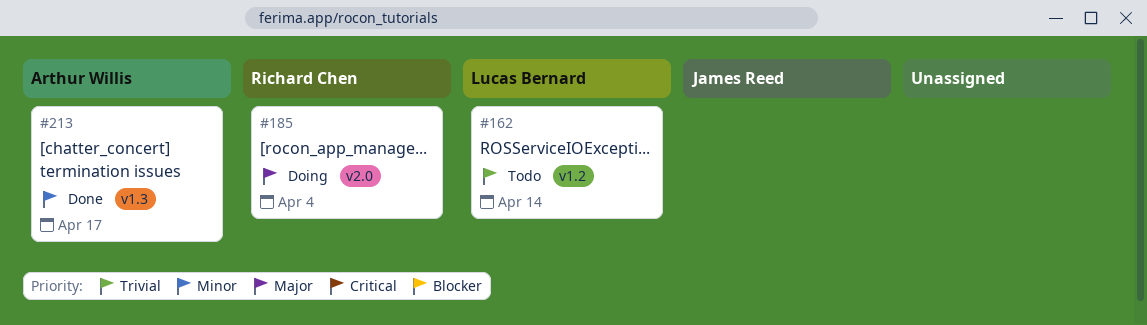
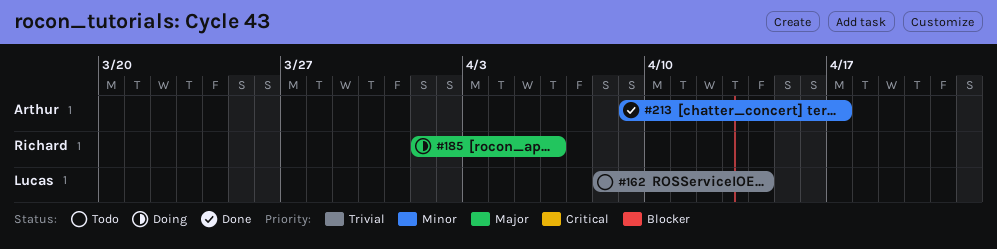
#185, due: Apr 4 -> Apr 6

